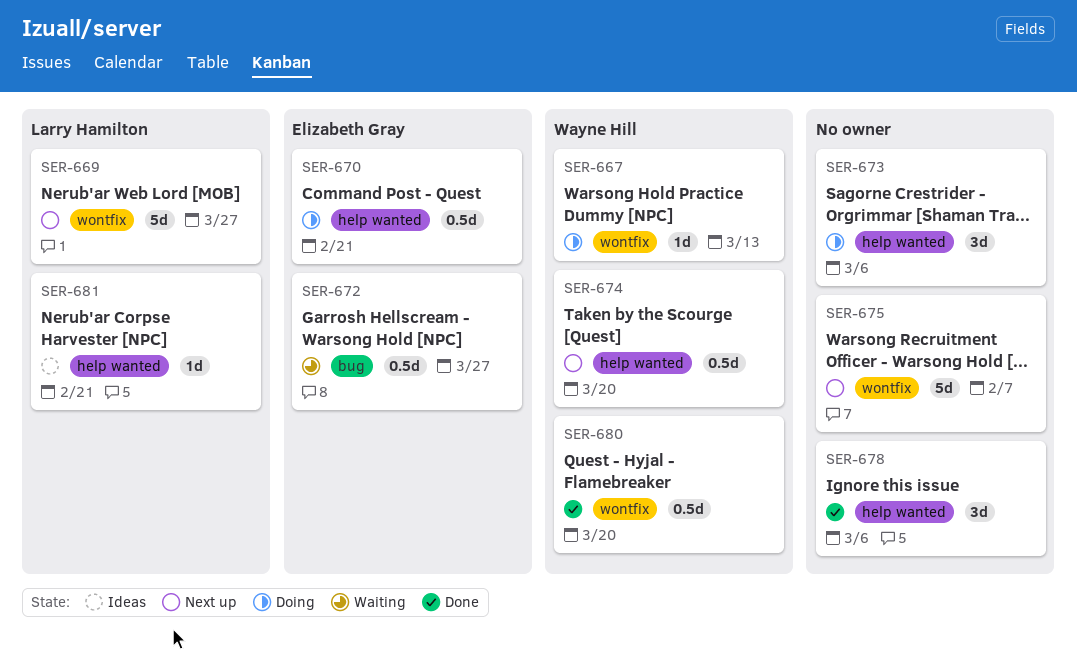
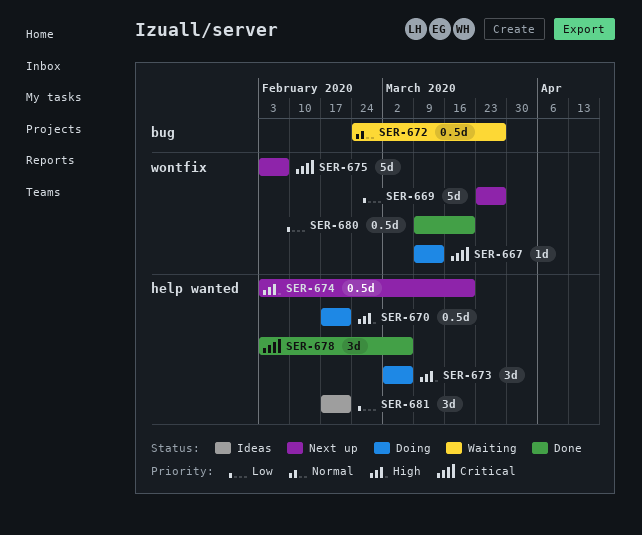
SER-681, estimate: 1d -> 3d

